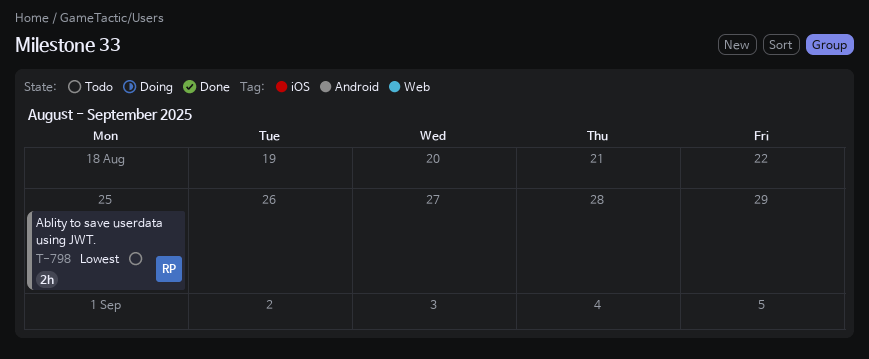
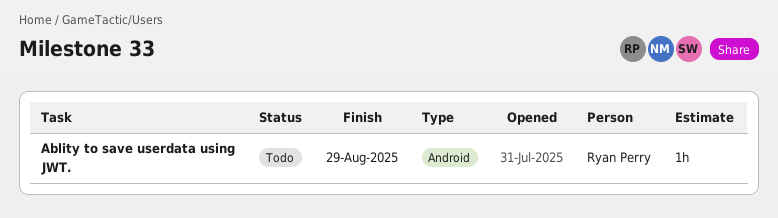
Ablity to save userdata using JWT., estimate: 2h -> 1h
Ablity to save userdata using JWT., due: Aug 25 -> Aug 29

